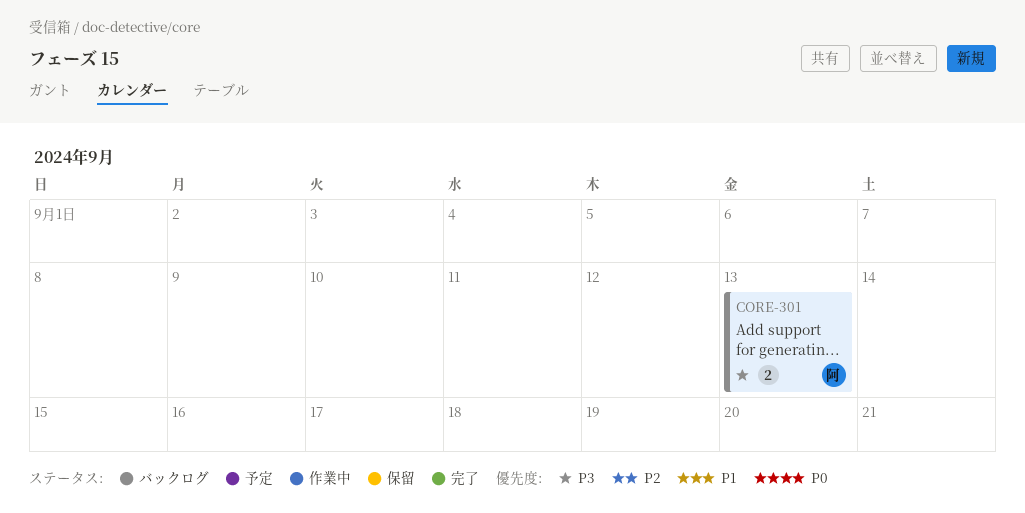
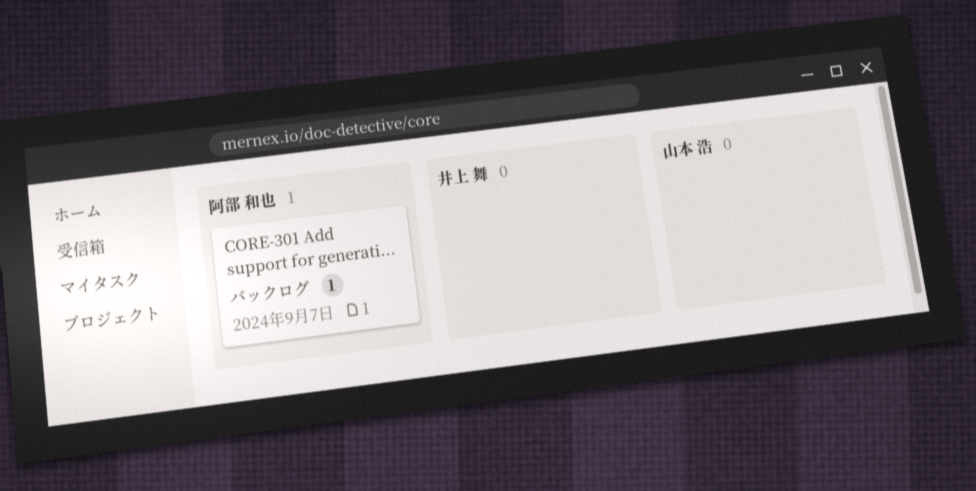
CORE-301, estimate: 2 -> 1
CORE-301, due: Sep 13 -> Sep 7

